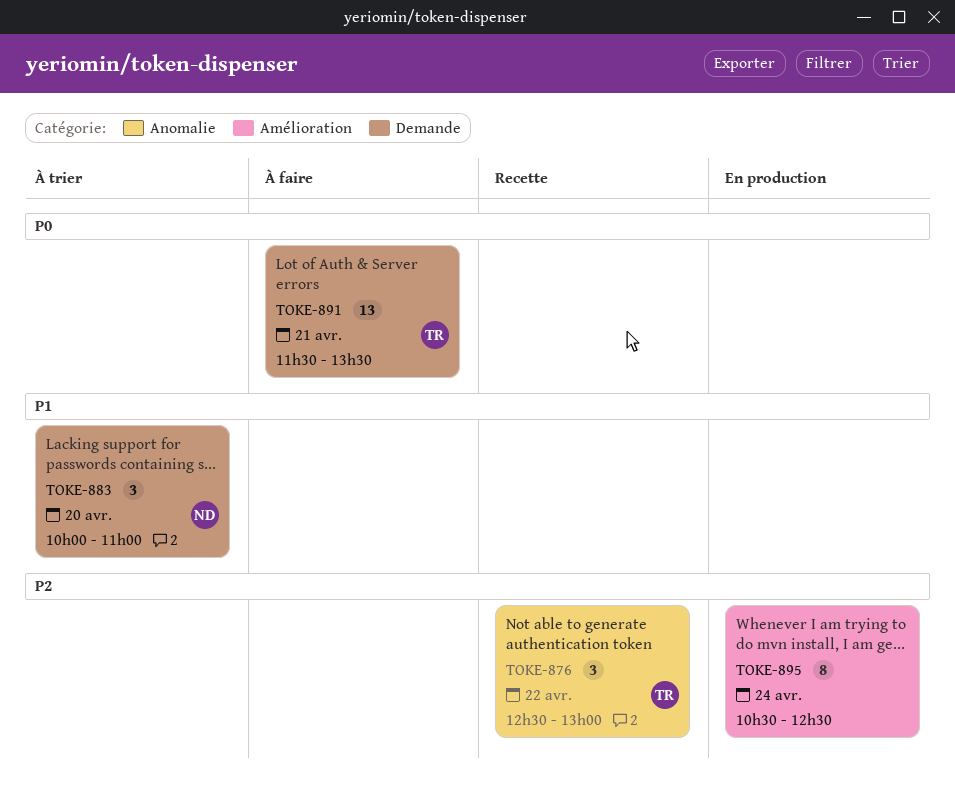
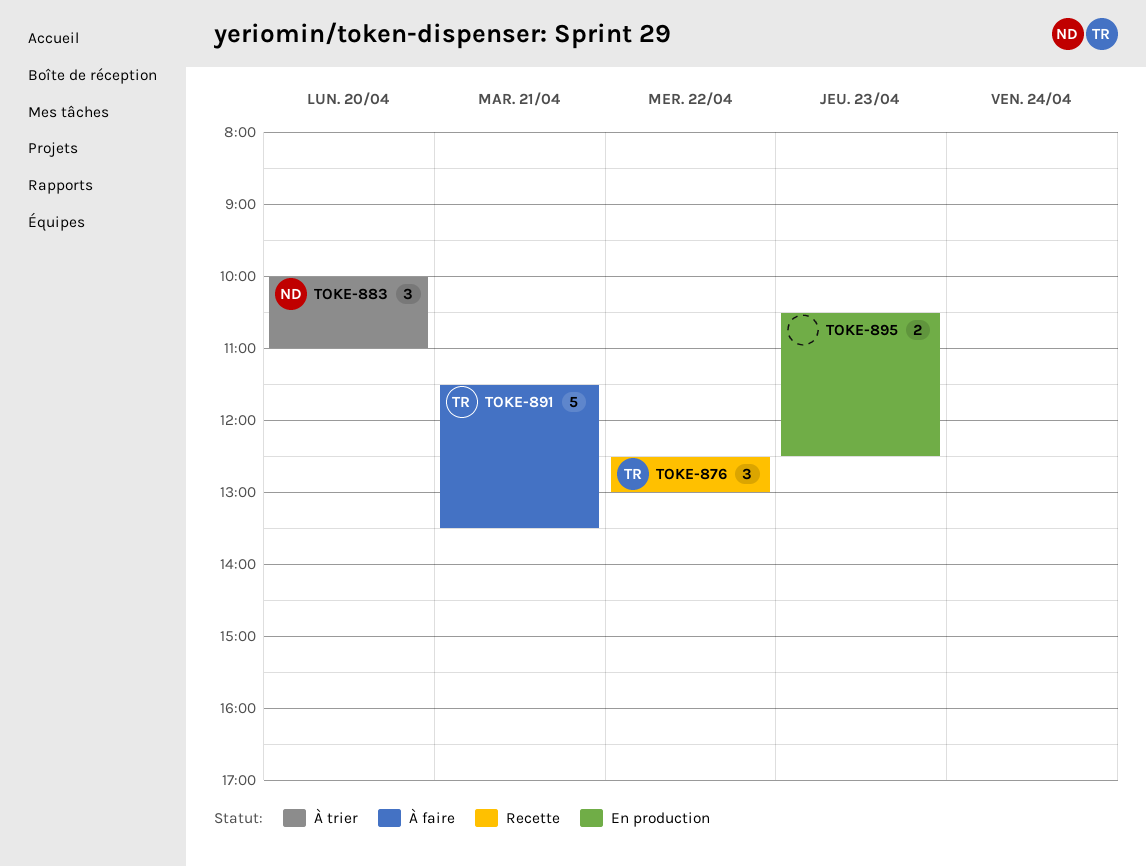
TOKE-891, estimate: 13 -> 5
TOKE-895, estimate: 8 -> 2
TOKE-895, day: Apr 24 -> Apr 23

